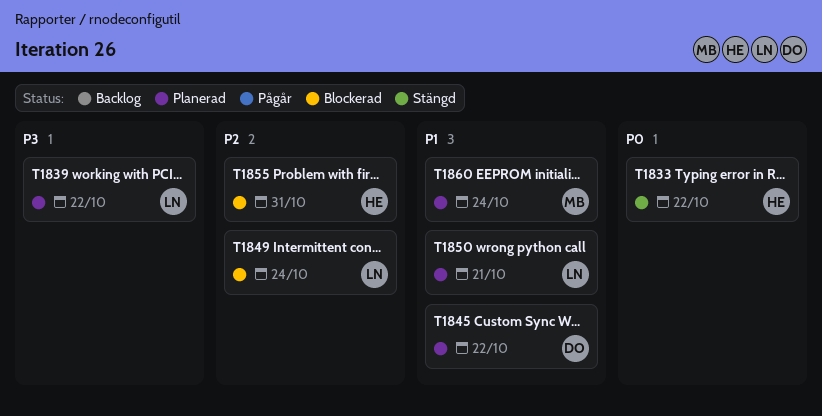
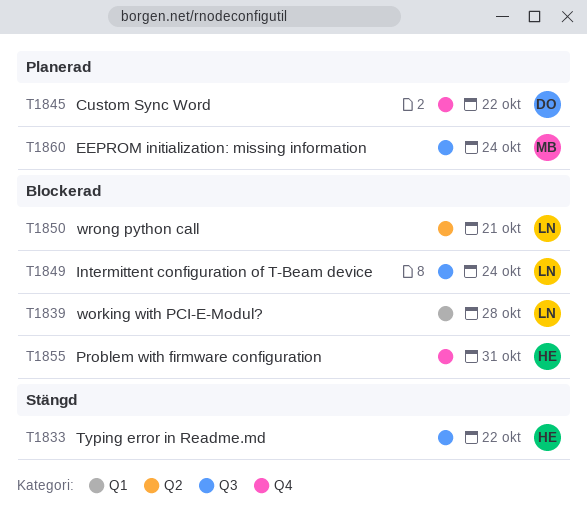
T1839, status: Planerad -> Blockerad
T1839, due: Oct 22 -> Oct 28
T1850, status: Planerad -> Blockerad

